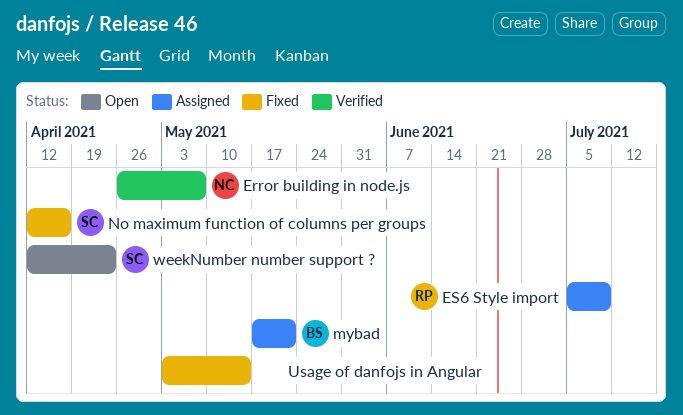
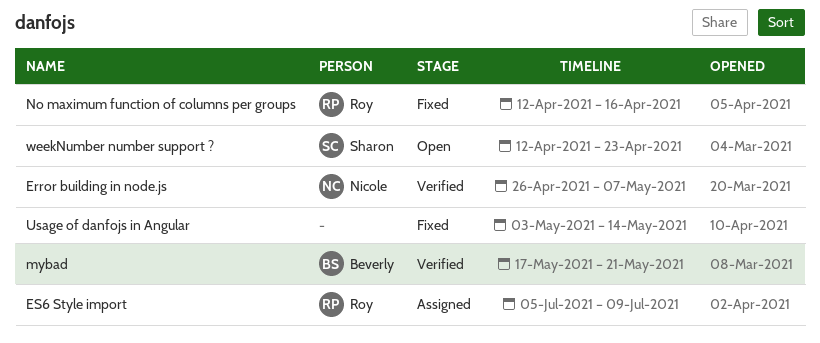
mybad, status: Assigned -> Verified
No maximum function of columns per groups, owner: Sharon -> Roy

